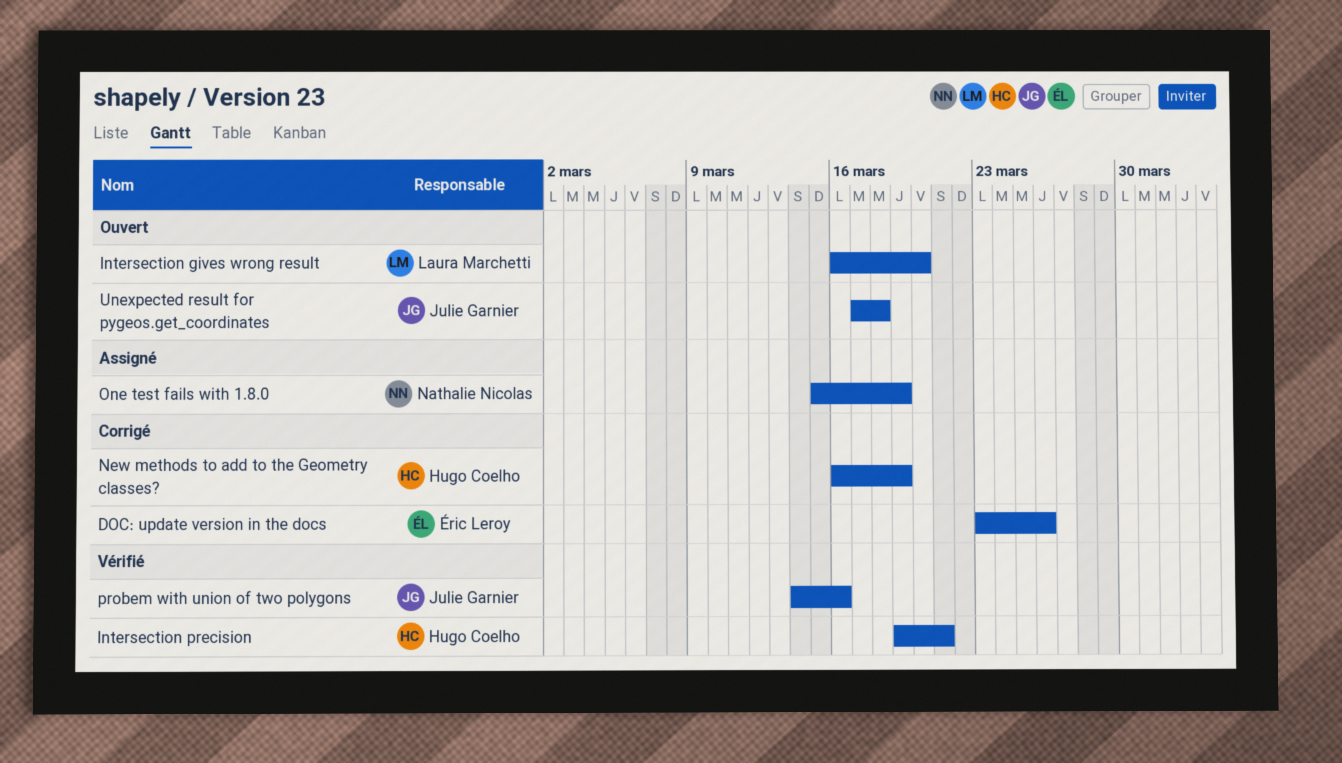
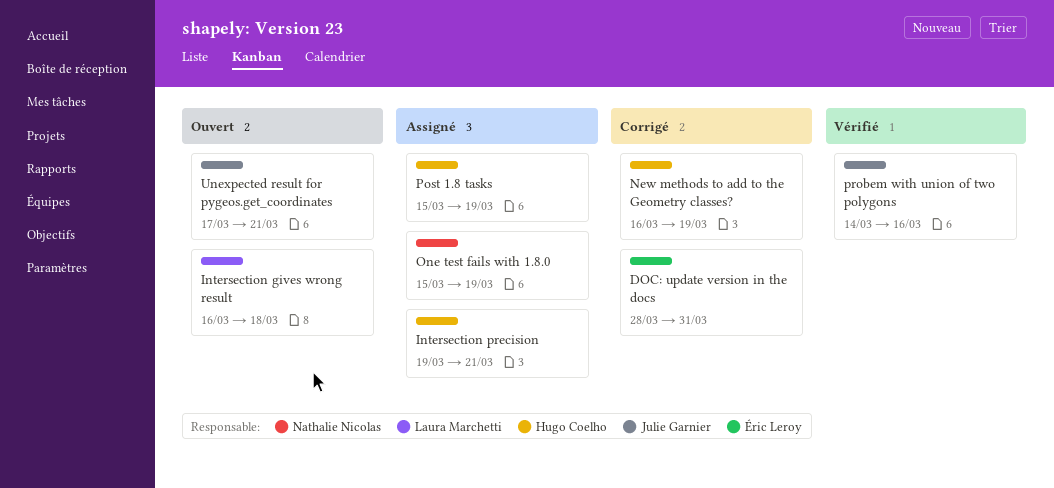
DOC: update version in the docs, start: Mar 23 -> Mar 28
DOC: update version in the docs, due: Mar 26 -> Mar 31
Intersection gives wrong result, due: Mar 20 -> Mar 18
Intersection precision, status: Vérifié -> Assigné
Post 1.8 tasks: none -> present
Unexpected result for pygeos.get_coordinates, due: Mar 18 -> Mar 21

